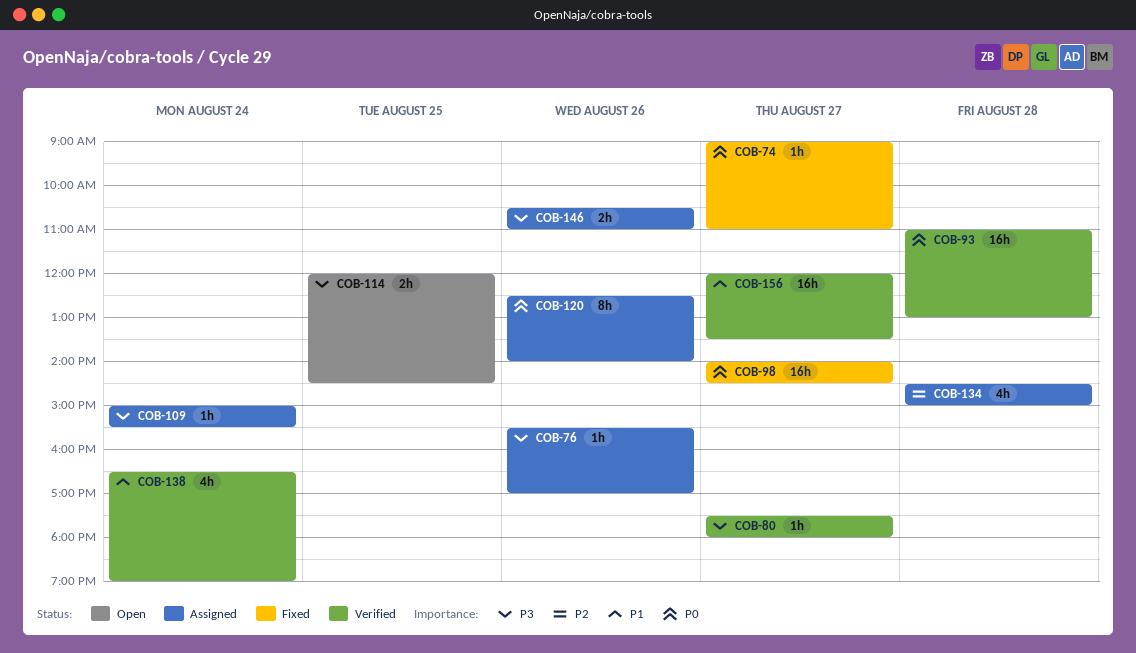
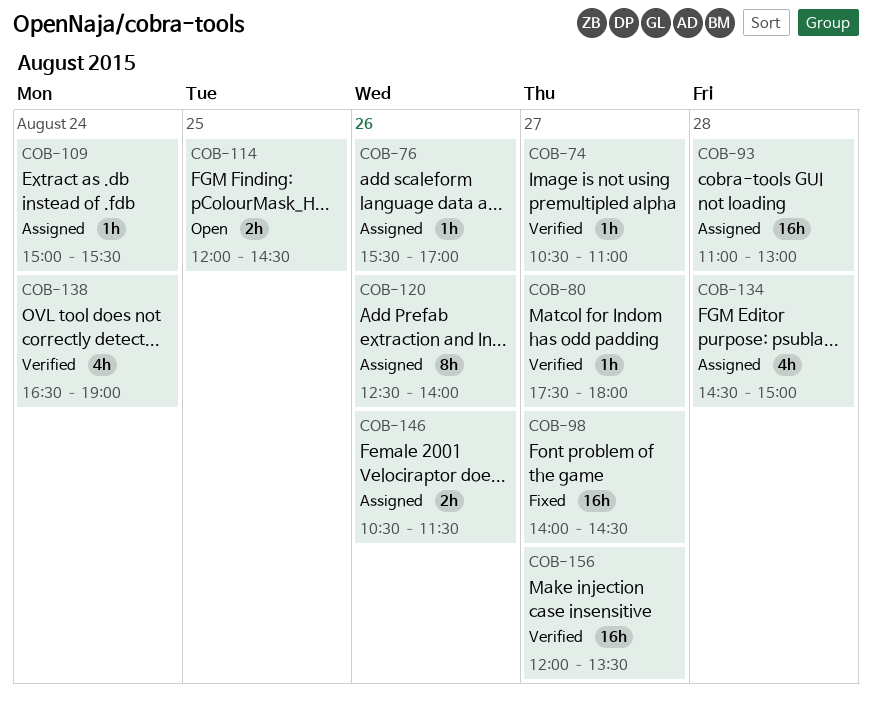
COB-74, status: Fixed -> Verified
COB-74, begins: 09:00 -> 10:30
COB-93, status: Verified -> Assigned
COB-146, ends: 11:00 -> 11:30

